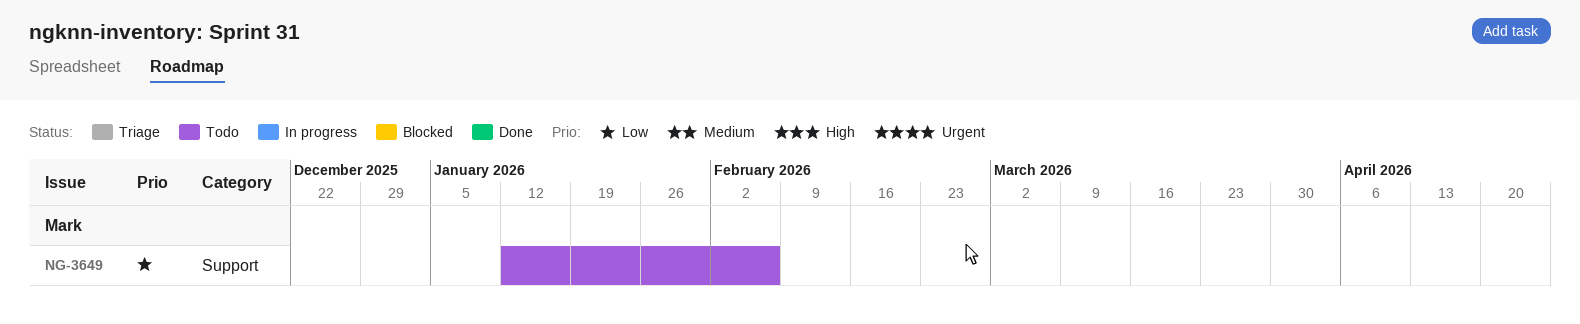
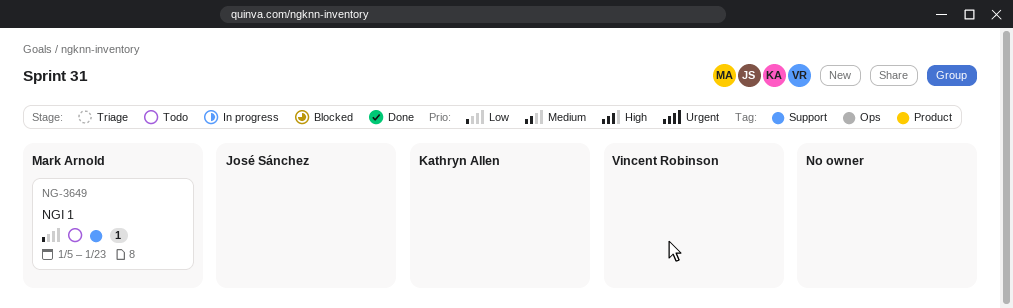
NG-3649, start: Jan 12 -> Jan 5
NG-3649, due: Feb 6 -> Jan 23

